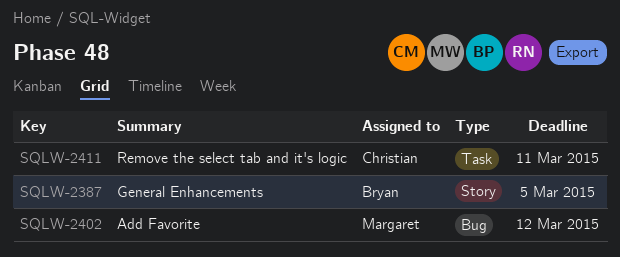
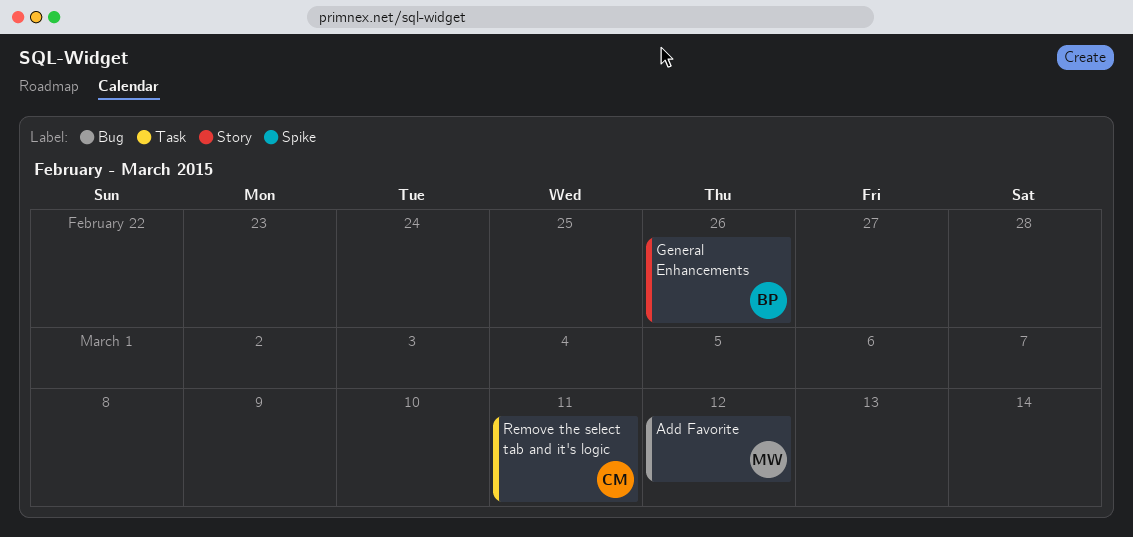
General Enhancements, due: Mar 5 -> Feb 26

